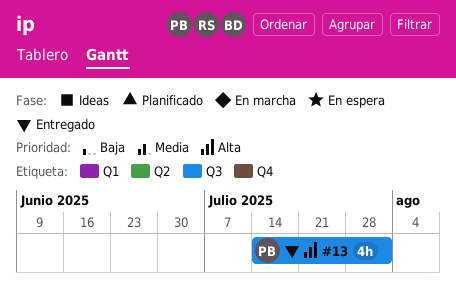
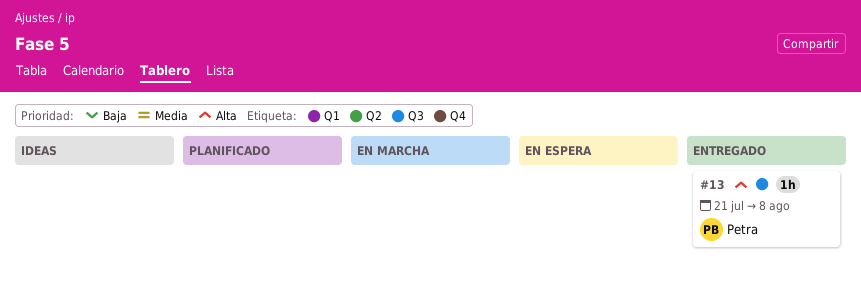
#13, estimate: 4h -> 1h
#13, start: Jul 14 -> Jul 21
#13, due: Aug 1 -> Aug 8

